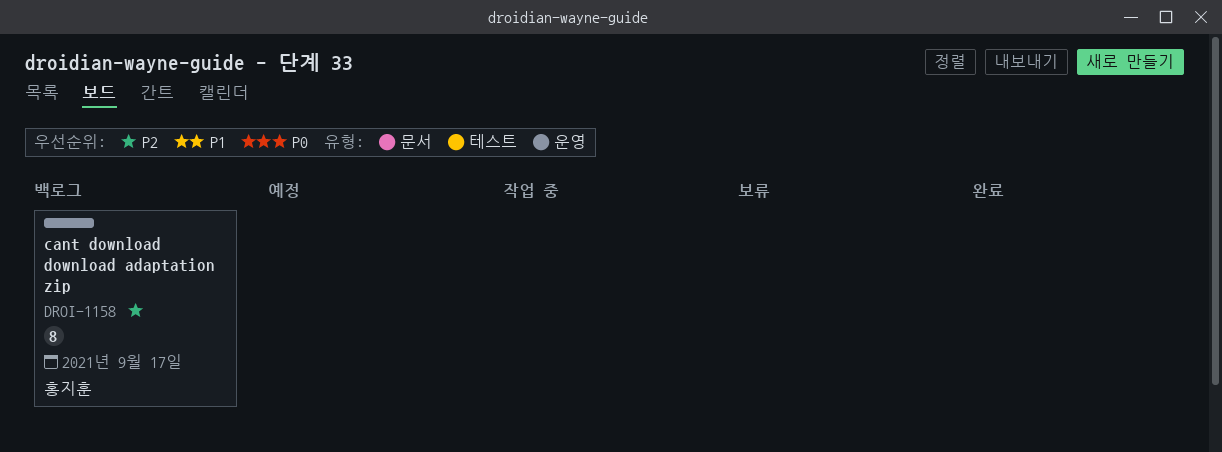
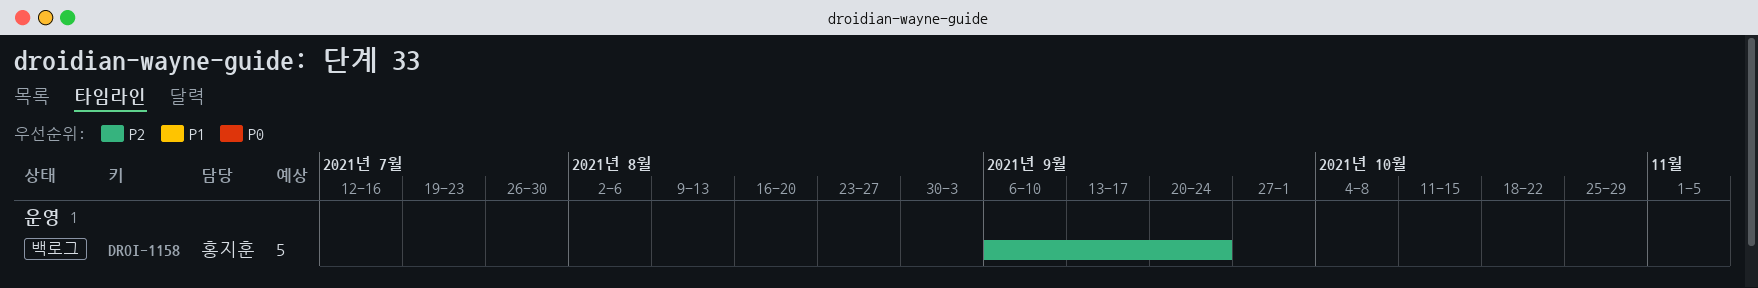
DROI-1158, estimate: 8 -> 5
DROI-1158, due: Sep 17 -> Sep 24

